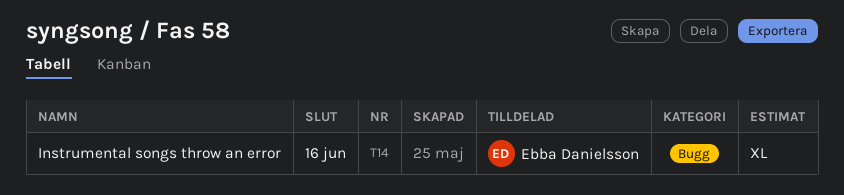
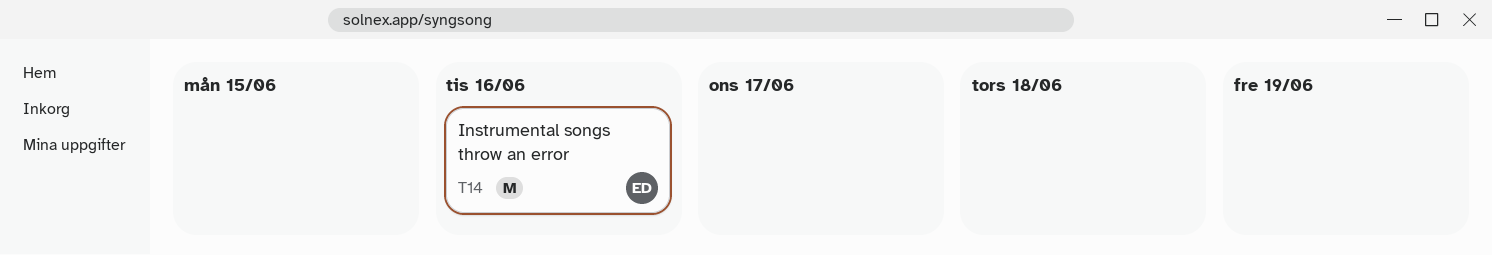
T14, estimate: XL -> M

